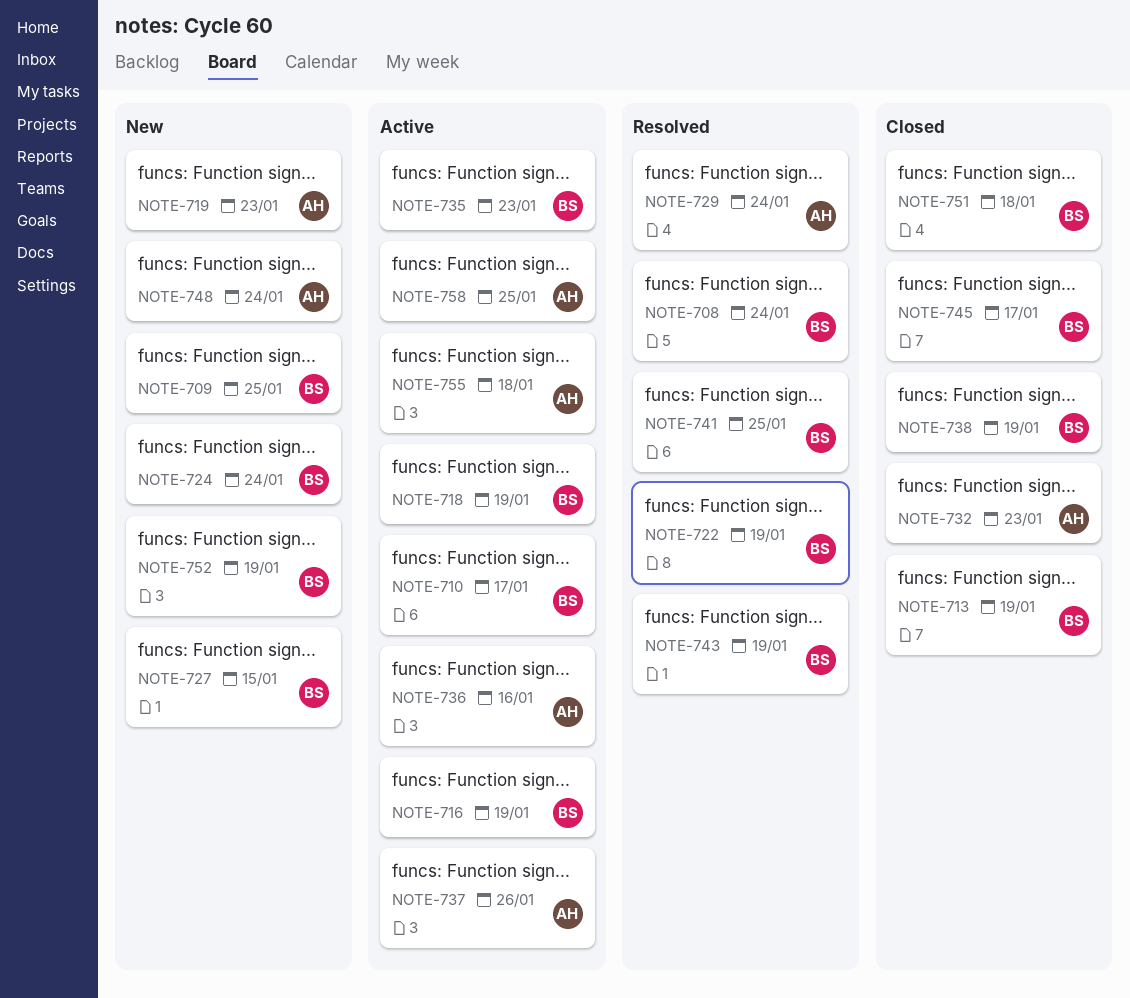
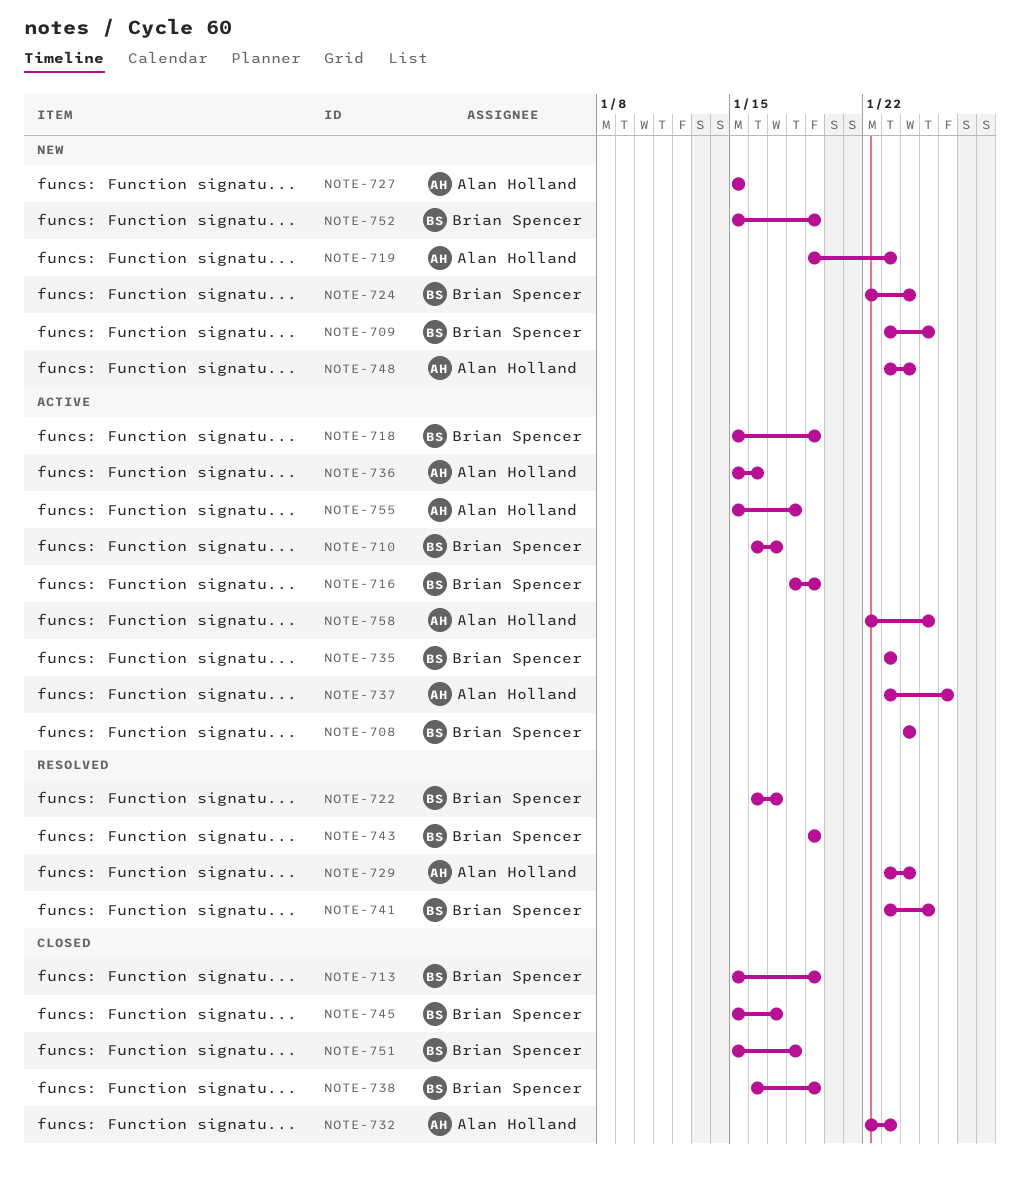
NOTE-708, status: Resolved -> Active
NOTE-722, due: Jan 19 -> Jan 17
NOTE-727, owner: Brian Spencer -> Alan Holland

